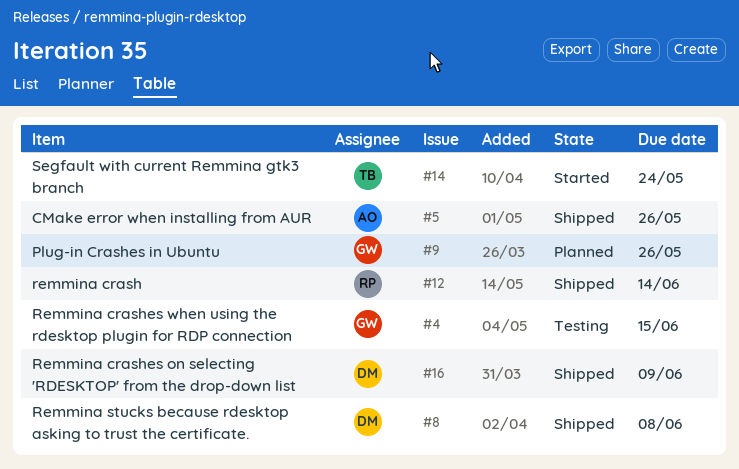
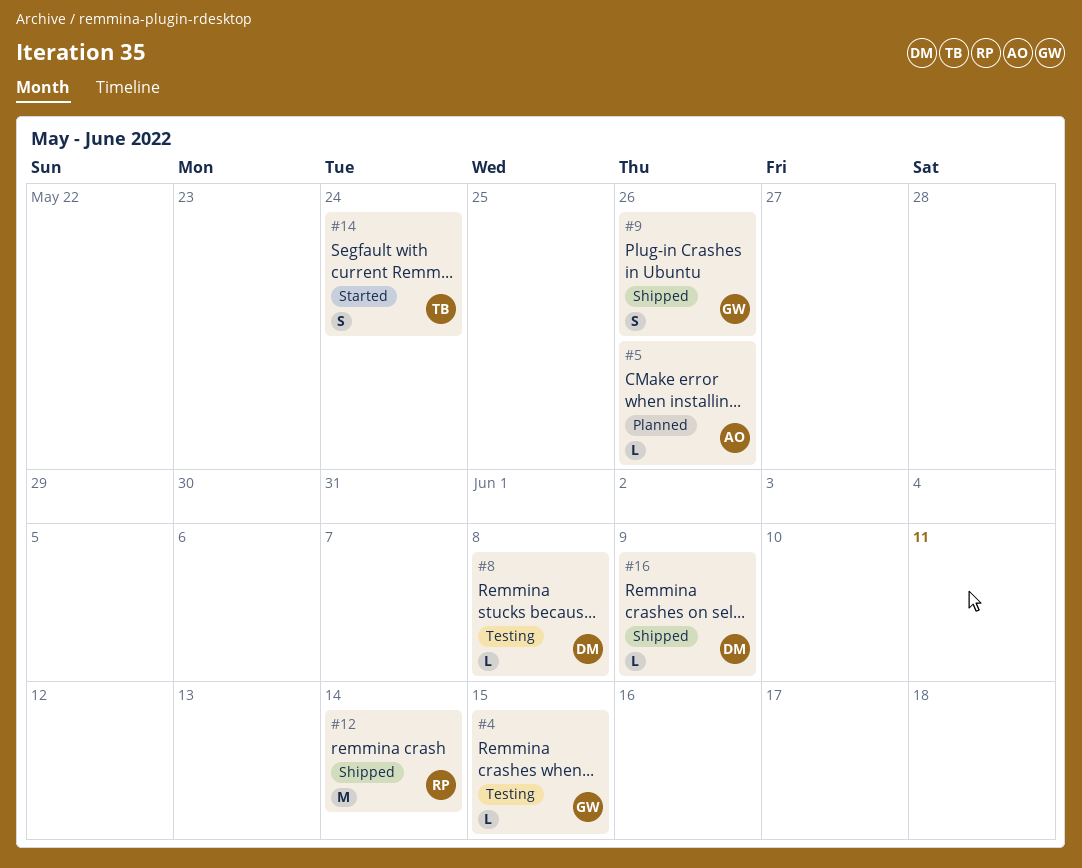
#5, status: Shipped -> Planned
#8, status: Shipped -> Testing
#9, status: Planned -> Shipped

